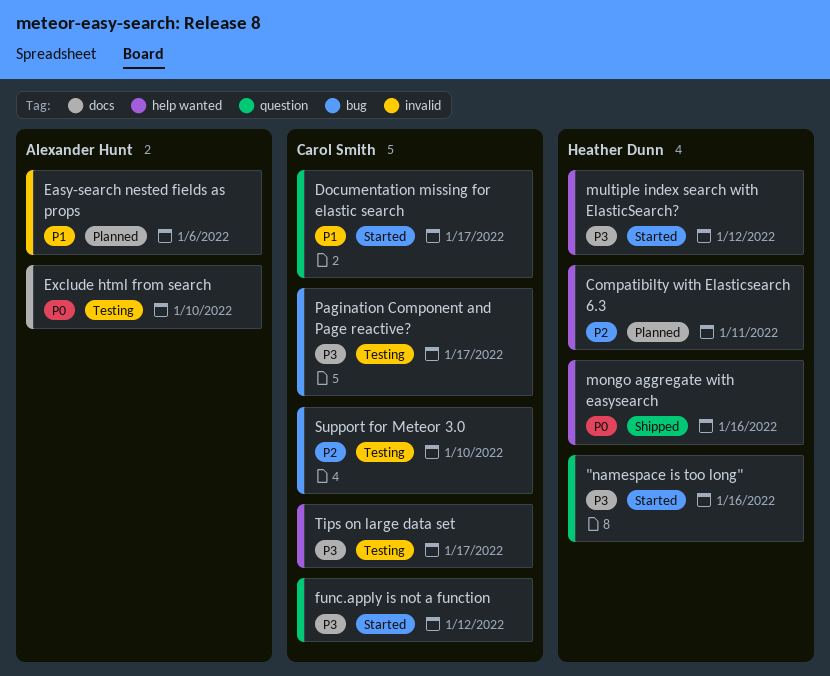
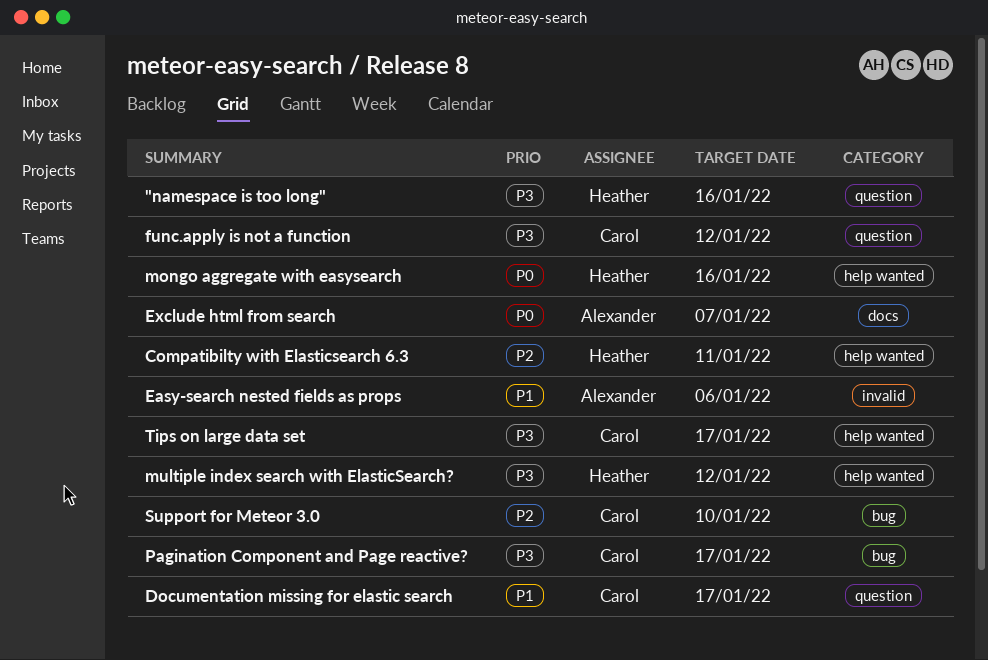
Exclude html from search, due: Jan 10 -> Jan 7

